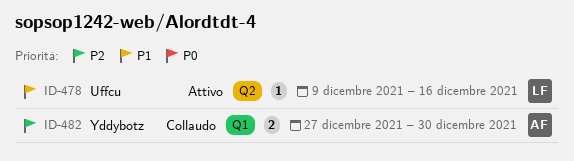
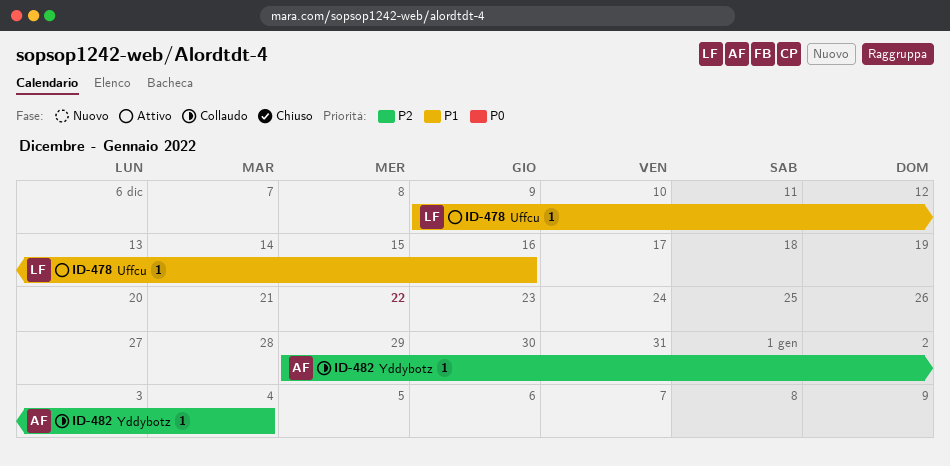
ID-482, estimate: 2 -> 1
ID-482, start: Dec 27 -> Dec 29
ID-482, due: Dec 30 -> Jan 4

